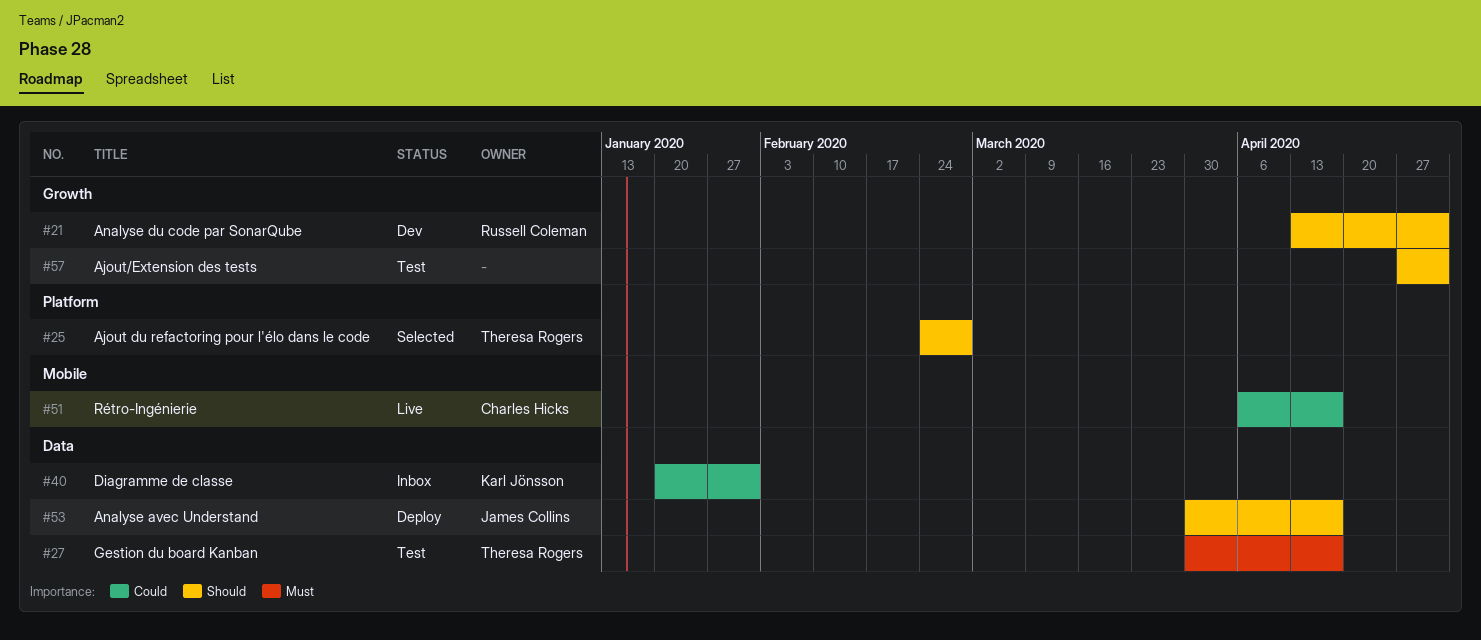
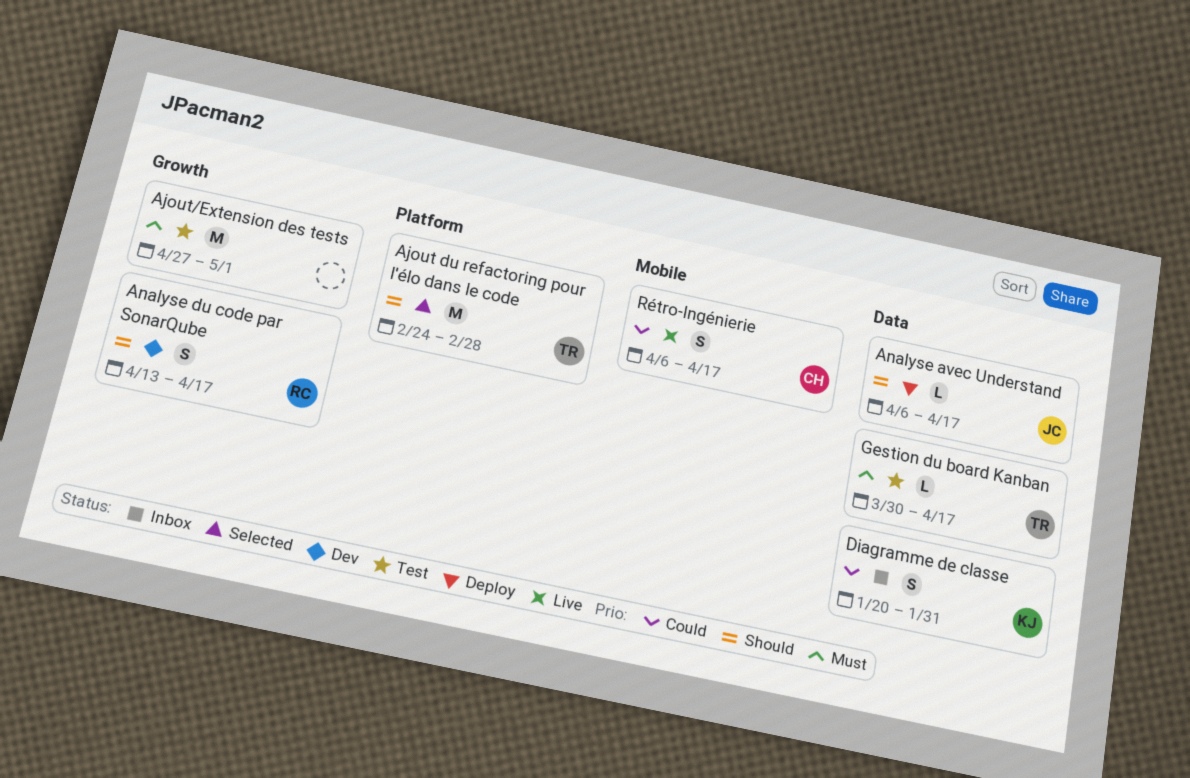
Ajout/Extension des tests, priority: Should -> Must
Analyse avec Understand, start: Mar 30 -> Apr 6
Analyse du code par SonarQube, due: May 1 -> Apr 17

